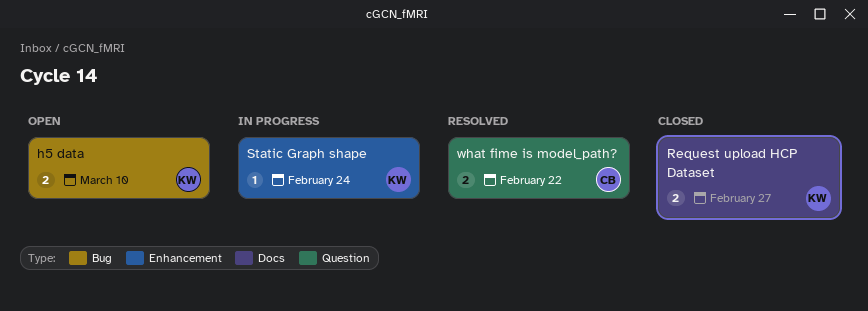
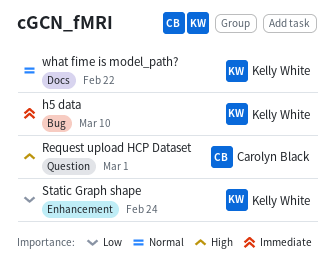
Request upload HCP Dataset, owner: Kelly White -> Carolyn Black
Request upload HCP Dataset, label: Docs -> Question
Request upload HCP Dataset, due: Feb 27 -> Mar 1
what fime is model_path?, owner: Carolyn Black -> Kelly White
what fime is model_path?, label: Question -> Docs

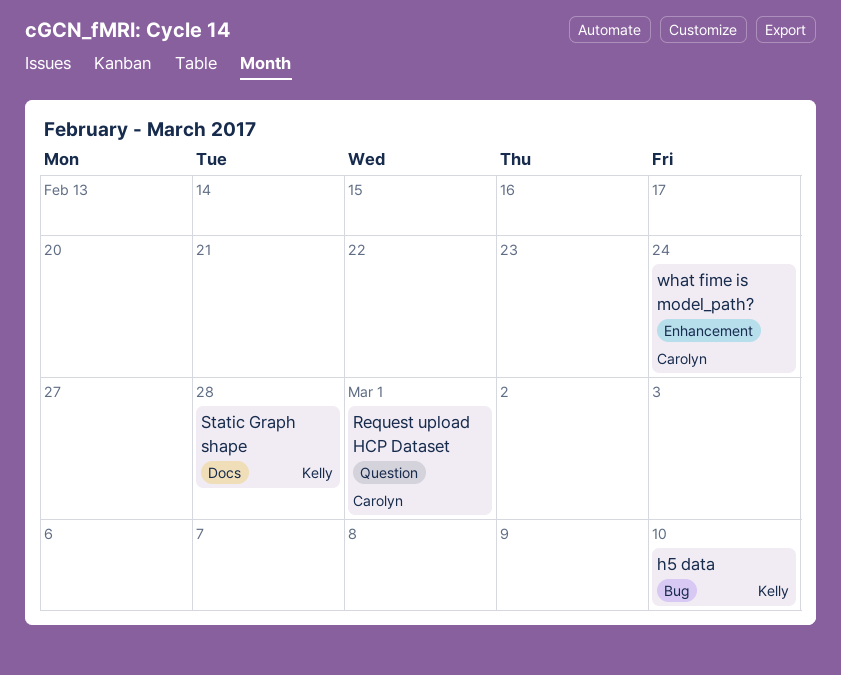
Static Graph shape, label: Enhancement -> Docs
Static Graph shape, due: Feb 24 -> Feb 28
what fime is model_path?, owner: Kelly White -> Carolyn Black
what fime is model_path?, label: Docs -> Enhancement
what fime is model_path?, due: Feb 22 -> Feb 24

